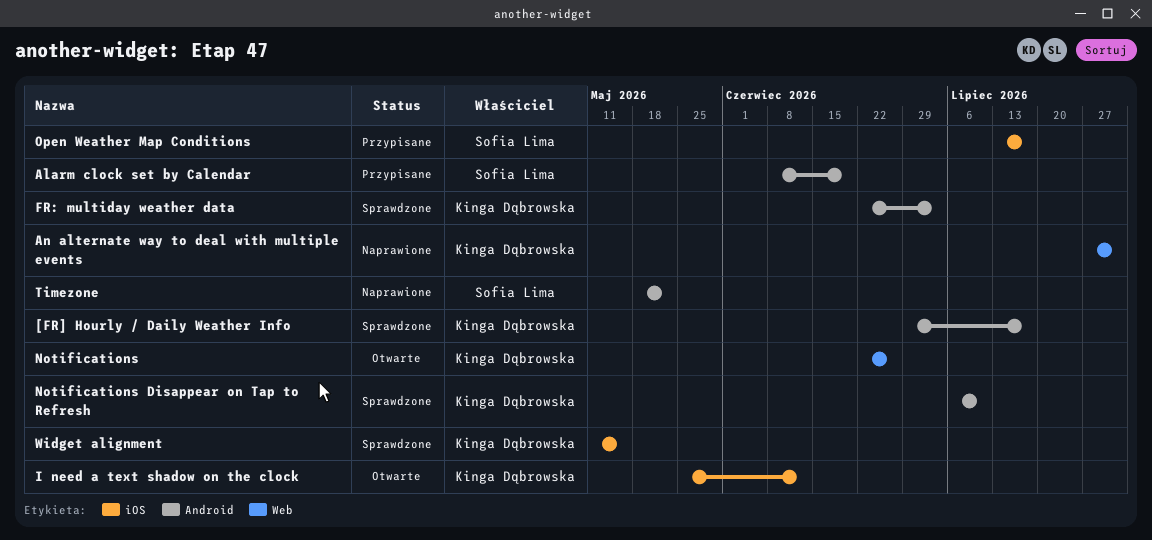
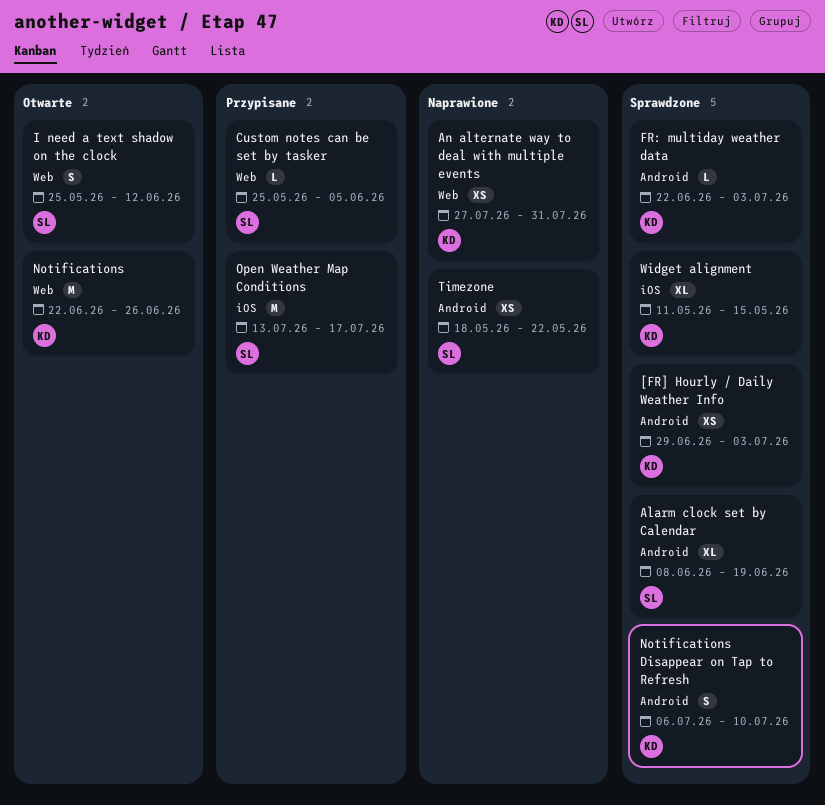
[FR] Hourly / Daily Weather Info, due: Jul 17 -> Jul 3
Alarm clock set by Calendar, status: Przypisane -> Sprawdzone
Custom notes can be set by tasker: none -> present
I need a text shadow on the clock, owner: Kinga Dąbrowska -> Sofia Lima
I need a text shadow on the clock, label: iOS -> Web

